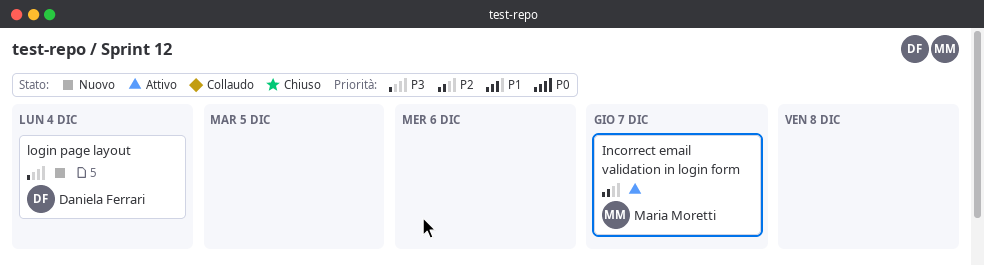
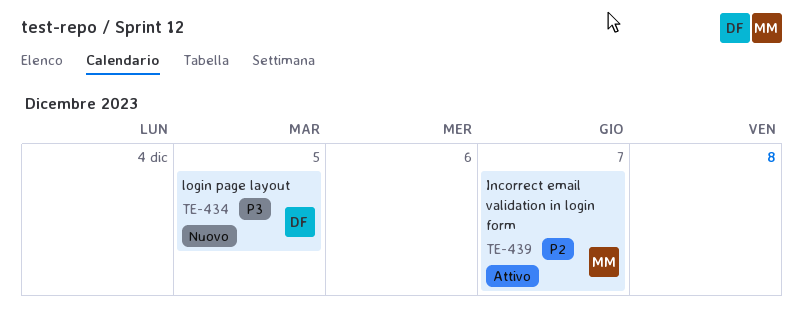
login page layout, due: Dec 4 -> Dec 5

